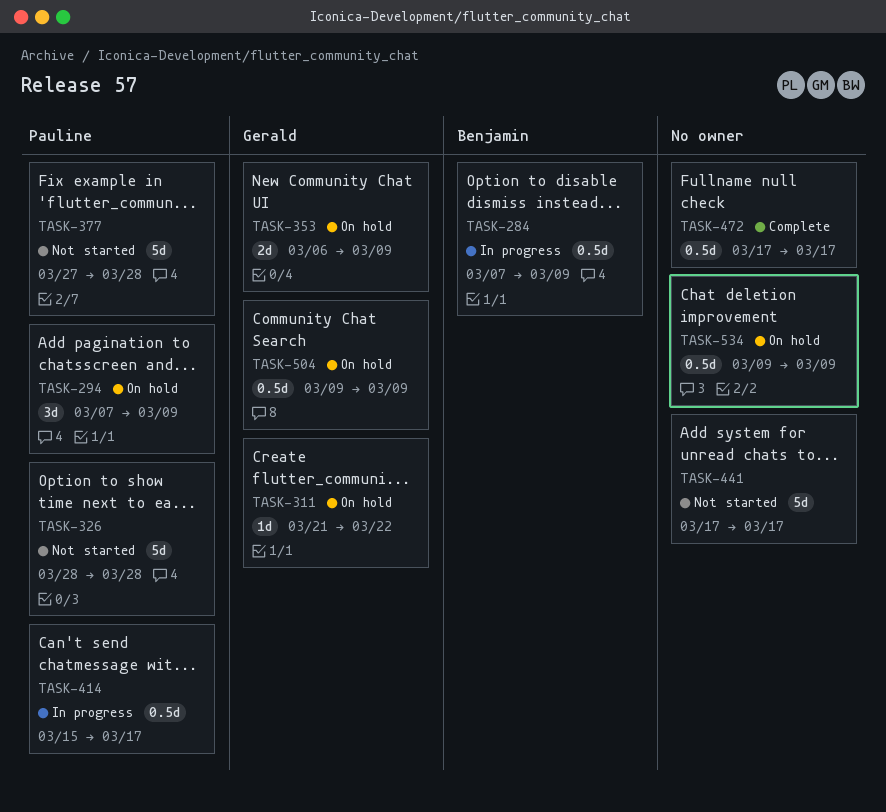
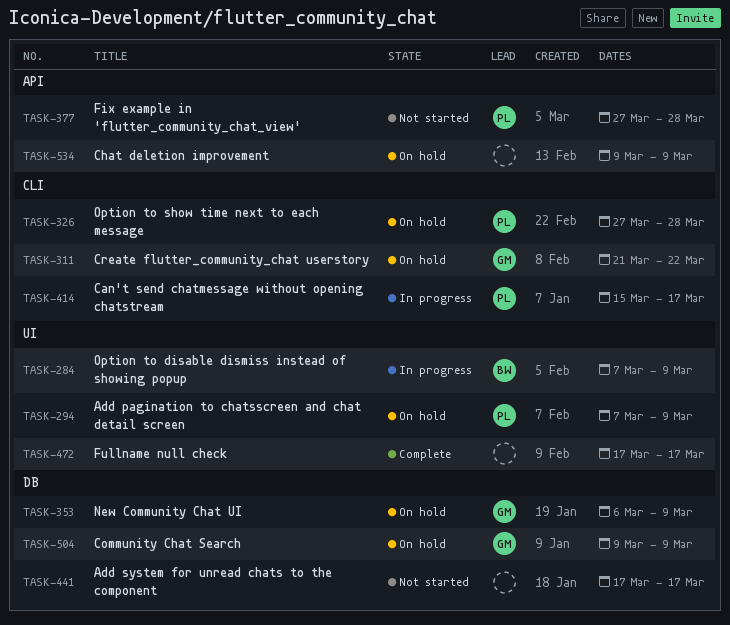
TASK-326, status: Not started -> On hold
TASK-326, start: Mar 28 -> Mar 27

